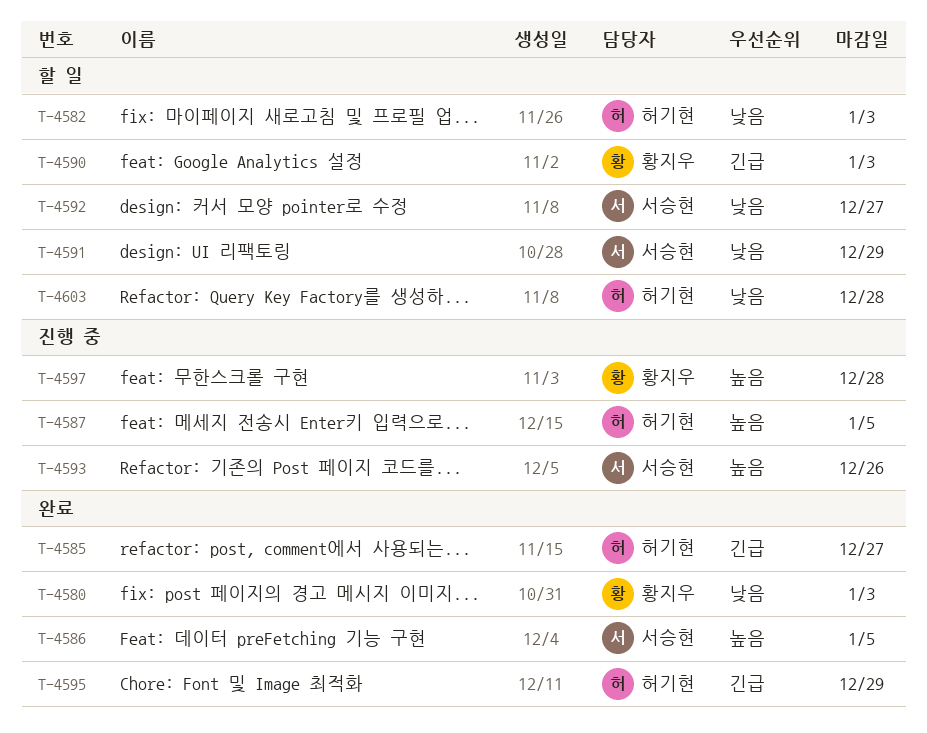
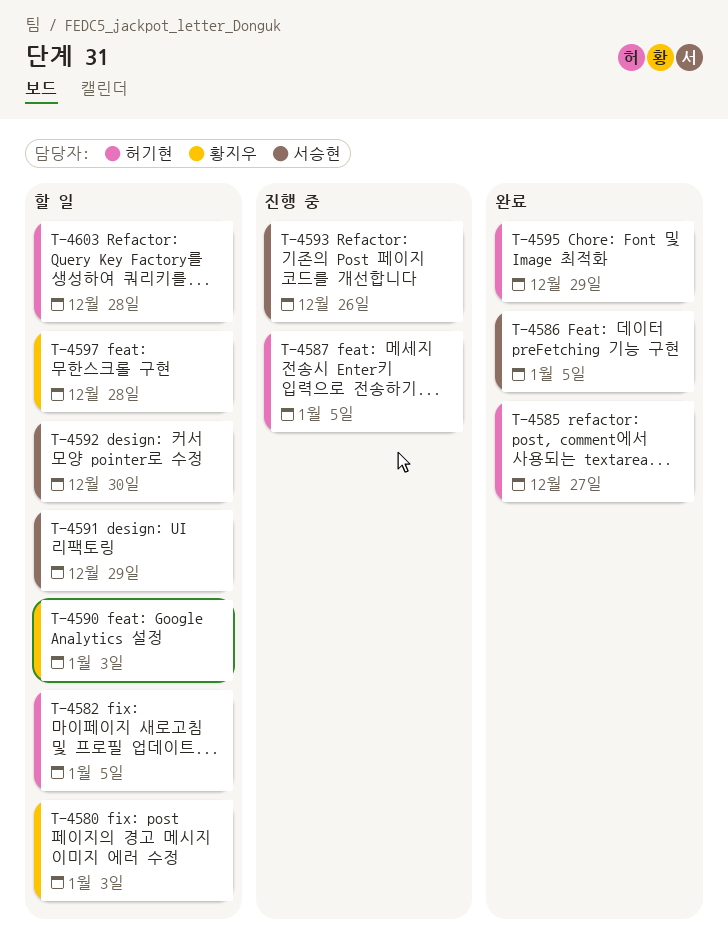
T-4580, status: 완료 -> 할 일
T-4582, due: Jan 3 -> Jan 5
T-4592, due: Dec 27 -> Dec 30
T-4597, status: 진행 중 -> 할 일

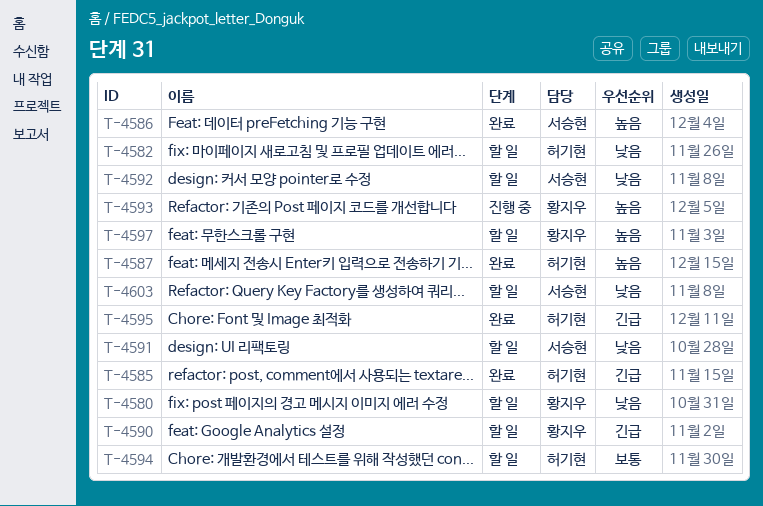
T-4587, status: 진행 중 -> 완료
T-4593, owner: 서승현 -> 황지우
T-4594: none -> present
T-4603, owner: 허기현 -> 서승현

